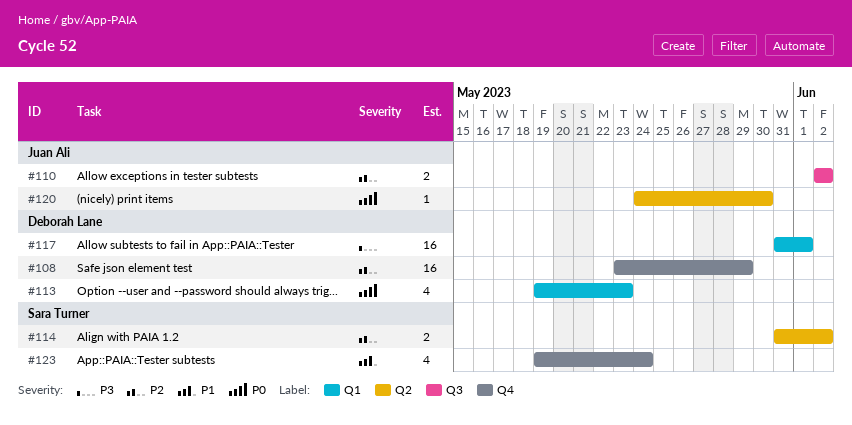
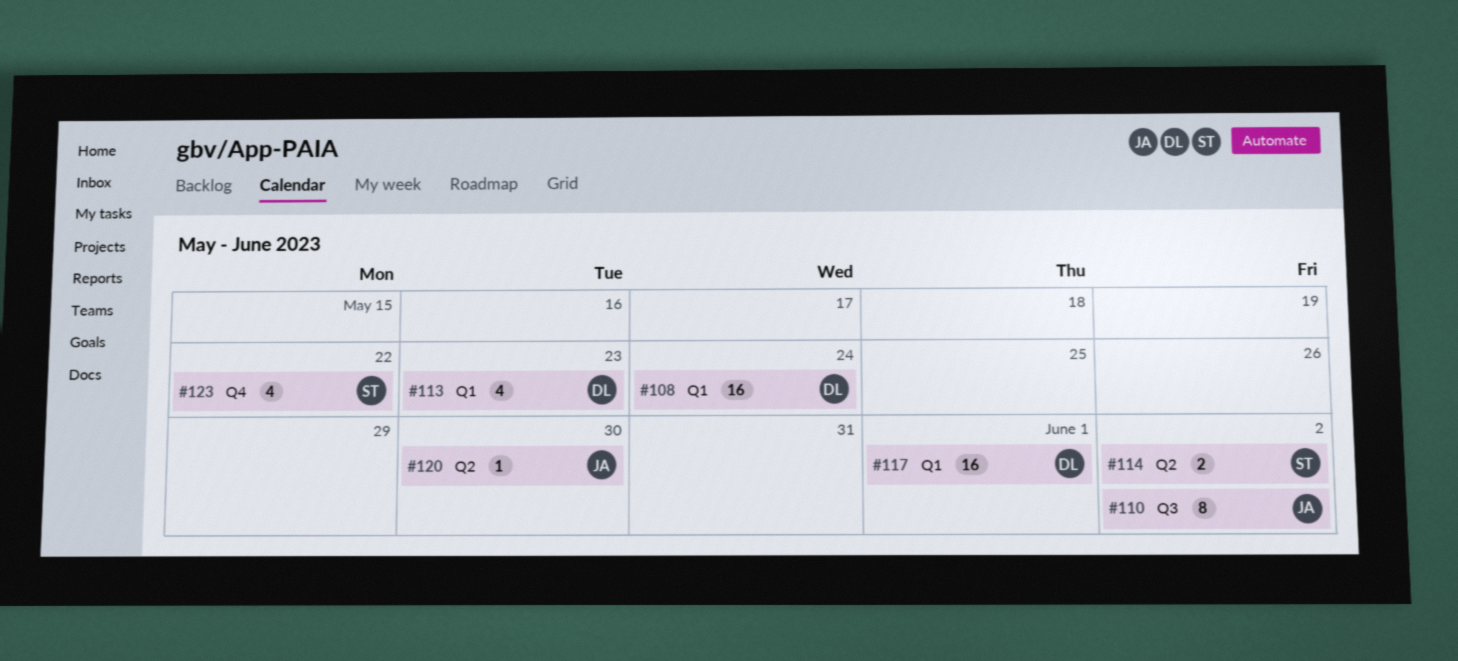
#108, label: Q4 -> Q1
#108, due: May 29 -> May 24
#110, estimate: 2 -> 8
#123, due: May 24 -> May 22

